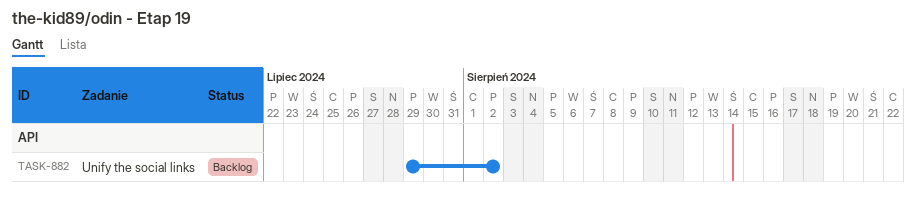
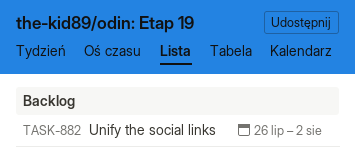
TASK-882, start: Jul 29 -> Jul 26

